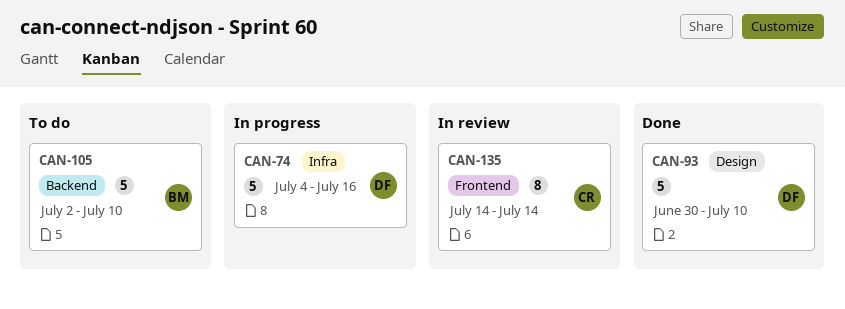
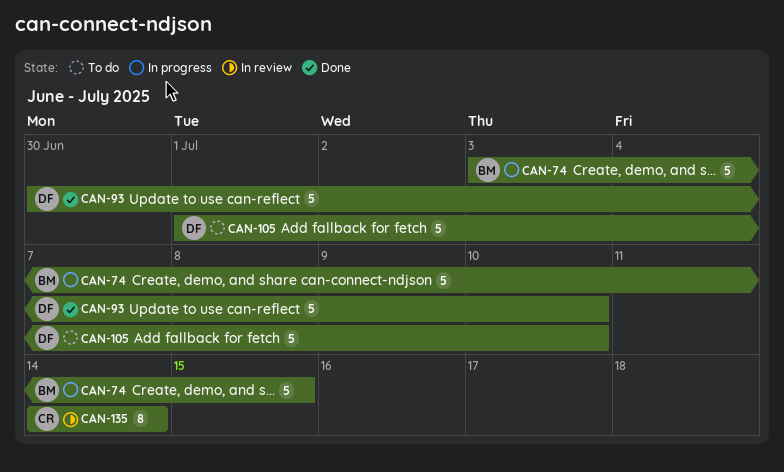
CAN-74, owner: DF -> BM
CAN-74, start: Jul 4 -> Jul 3
CAN-74, due: Jul 16 -> Jul 15
CAN-105, owner: BM -> DF
CAN-105, start: Jul 2 -> Jul 1

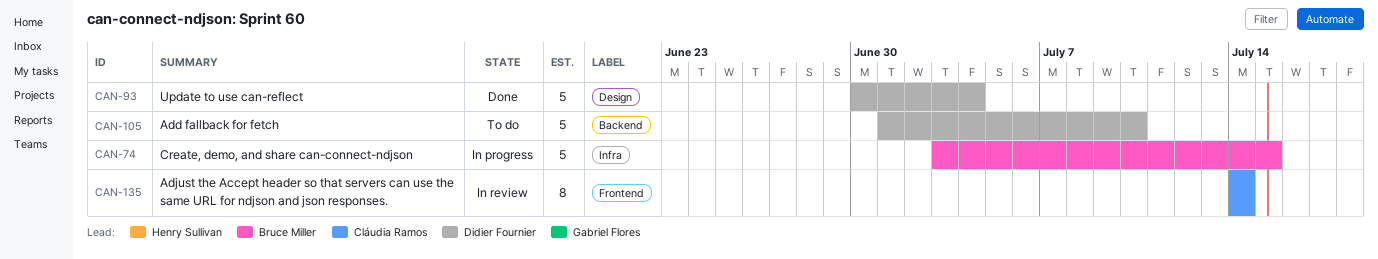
CAN-93, due: Jul 10 -> Jul 4

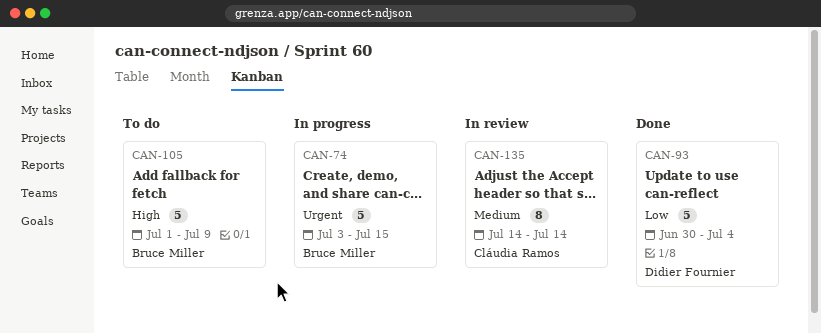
CAN-105, owner: Didier Fournier -> Bruce Miller
CAN-105, due: Jul 10 -> Jul 9

